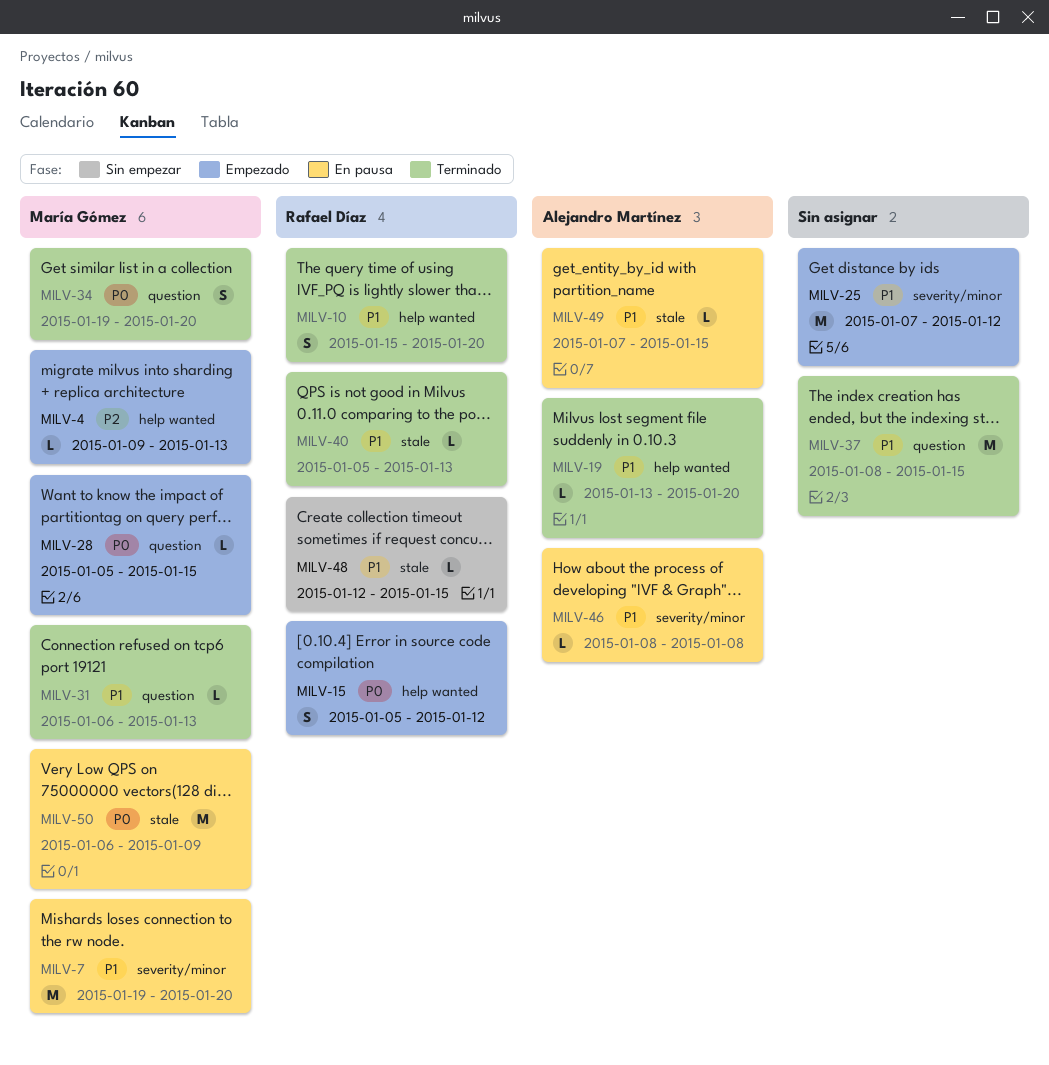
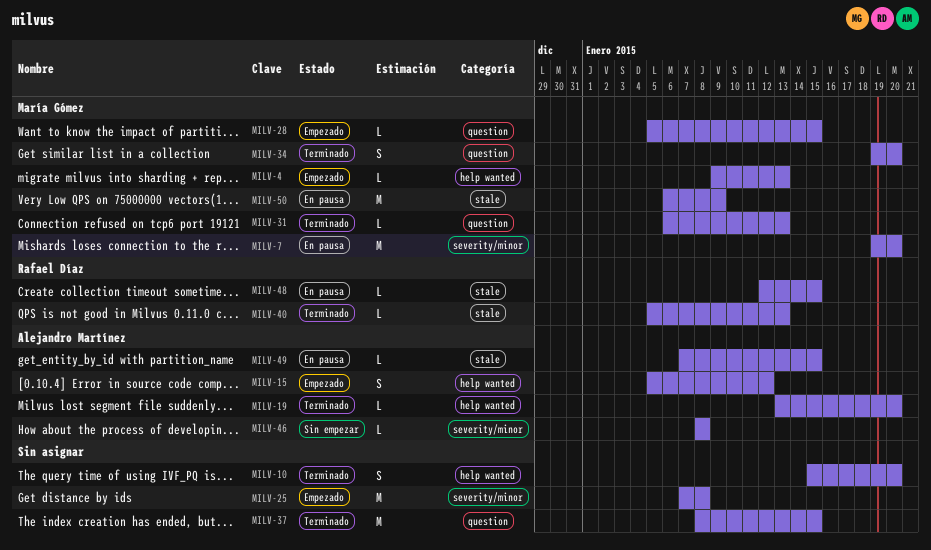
MILV-10, owner: Rafael Díaz -> none
MILV-15, owner: Rafael Díaz -> Alejandro Martínez
MILV-25, due: Jan 12 -> Jan 8
MILV-46, status: En pausa -> Sin empezar
MILV-48, status: Sin empezar -> En pausa

